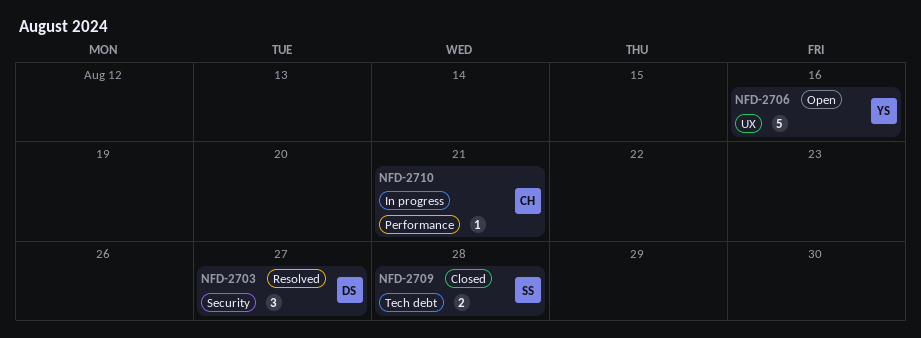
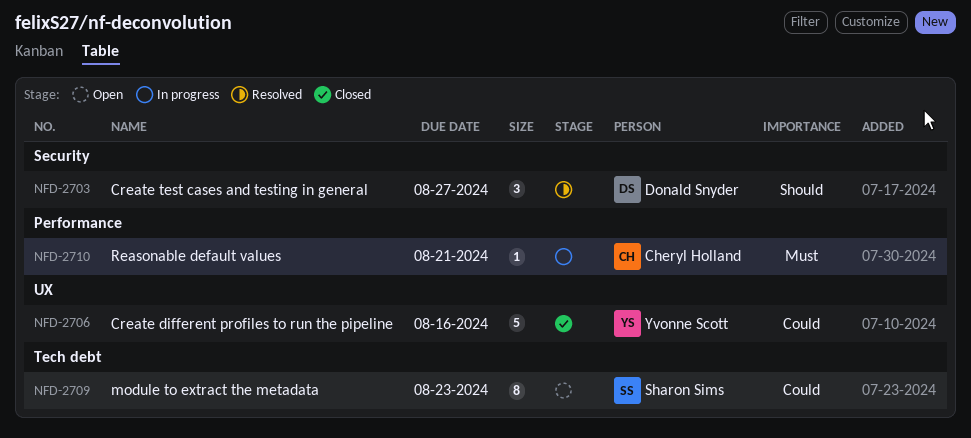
NFD-2706, status: Open -> Closed
NFD-2709, status: Closed -> Open
NFD-2709, estimate: 2 -> 8
NFD-2709, due: Aug 28 -> Aug 23

